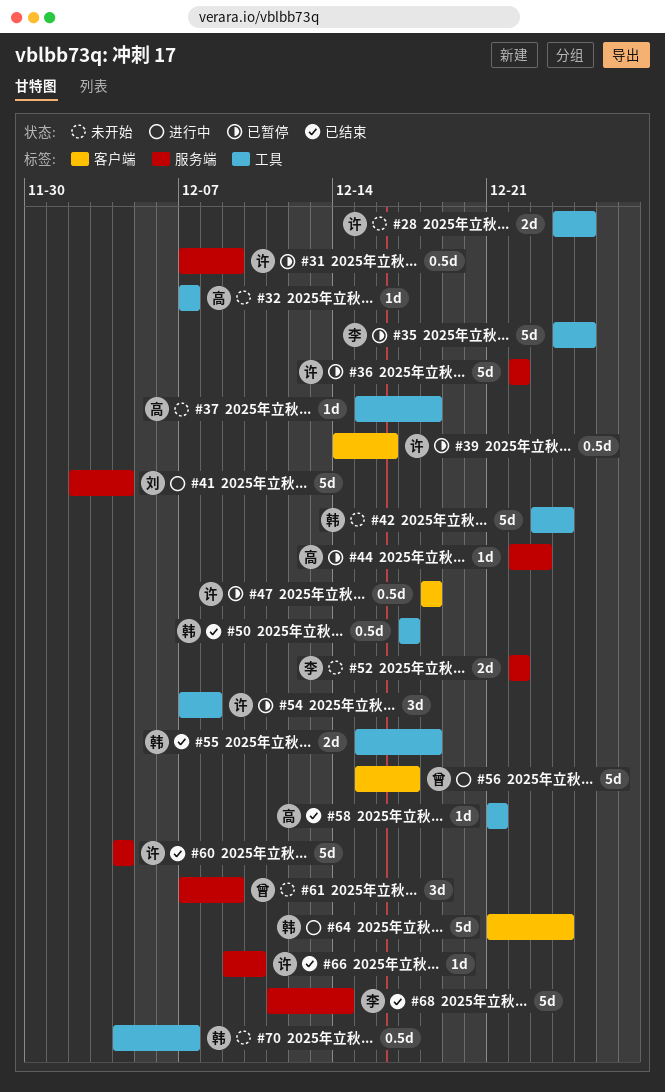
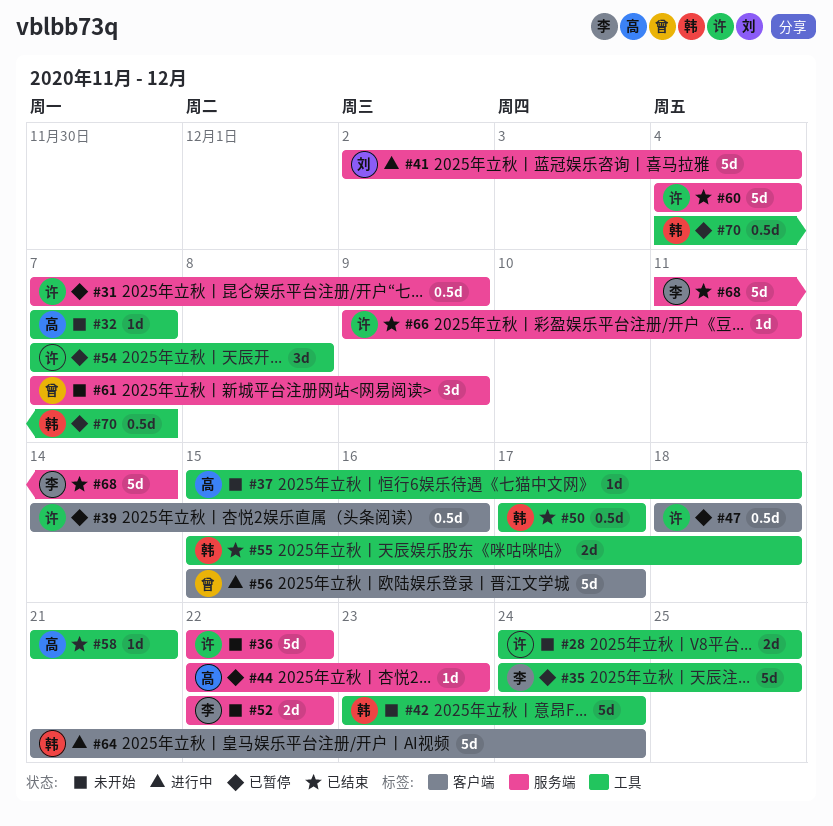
#36, status: 已暂停 -> 未开始
#66, due: Dec 10 -> Dec 11
#70, status: 未开始 -> 已暂停

